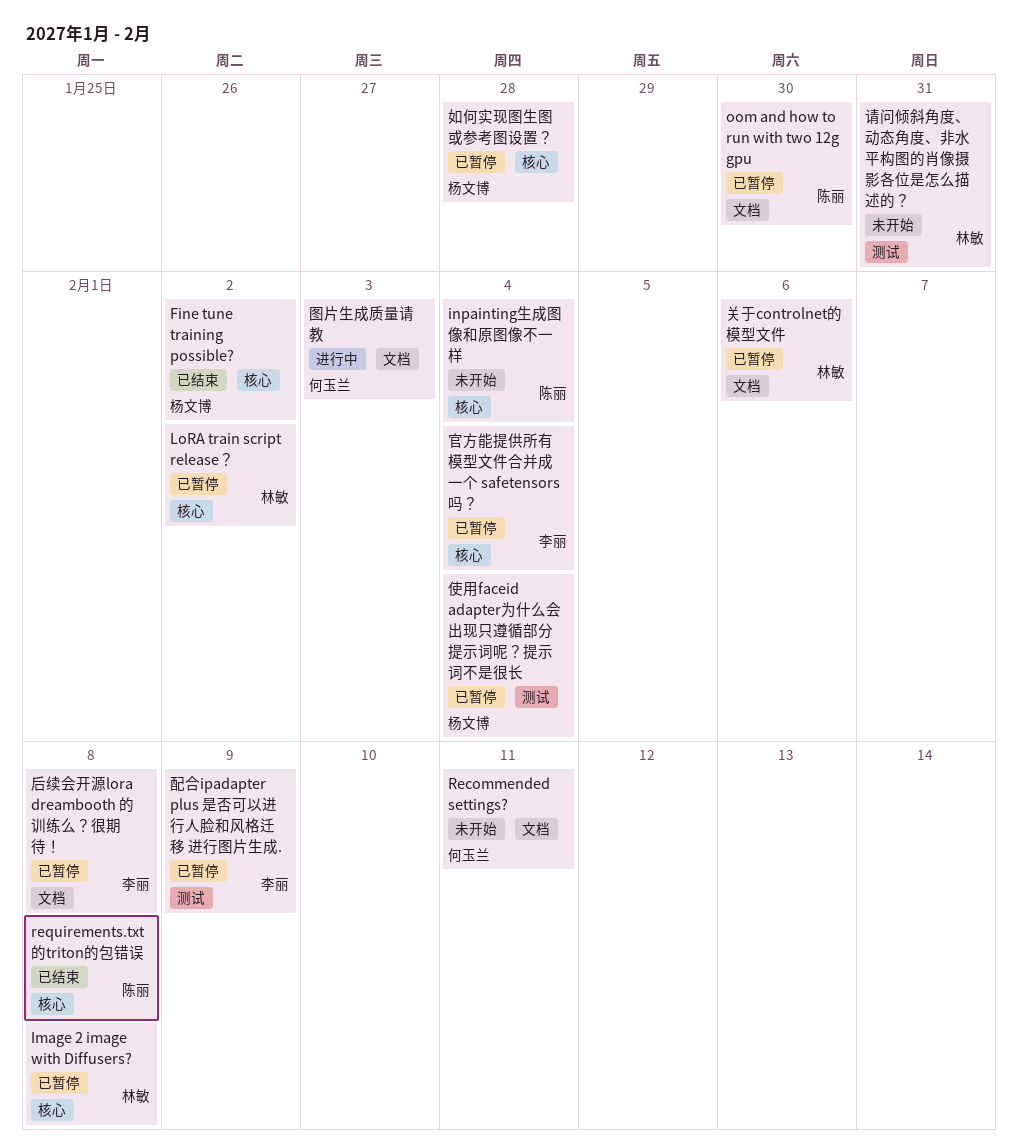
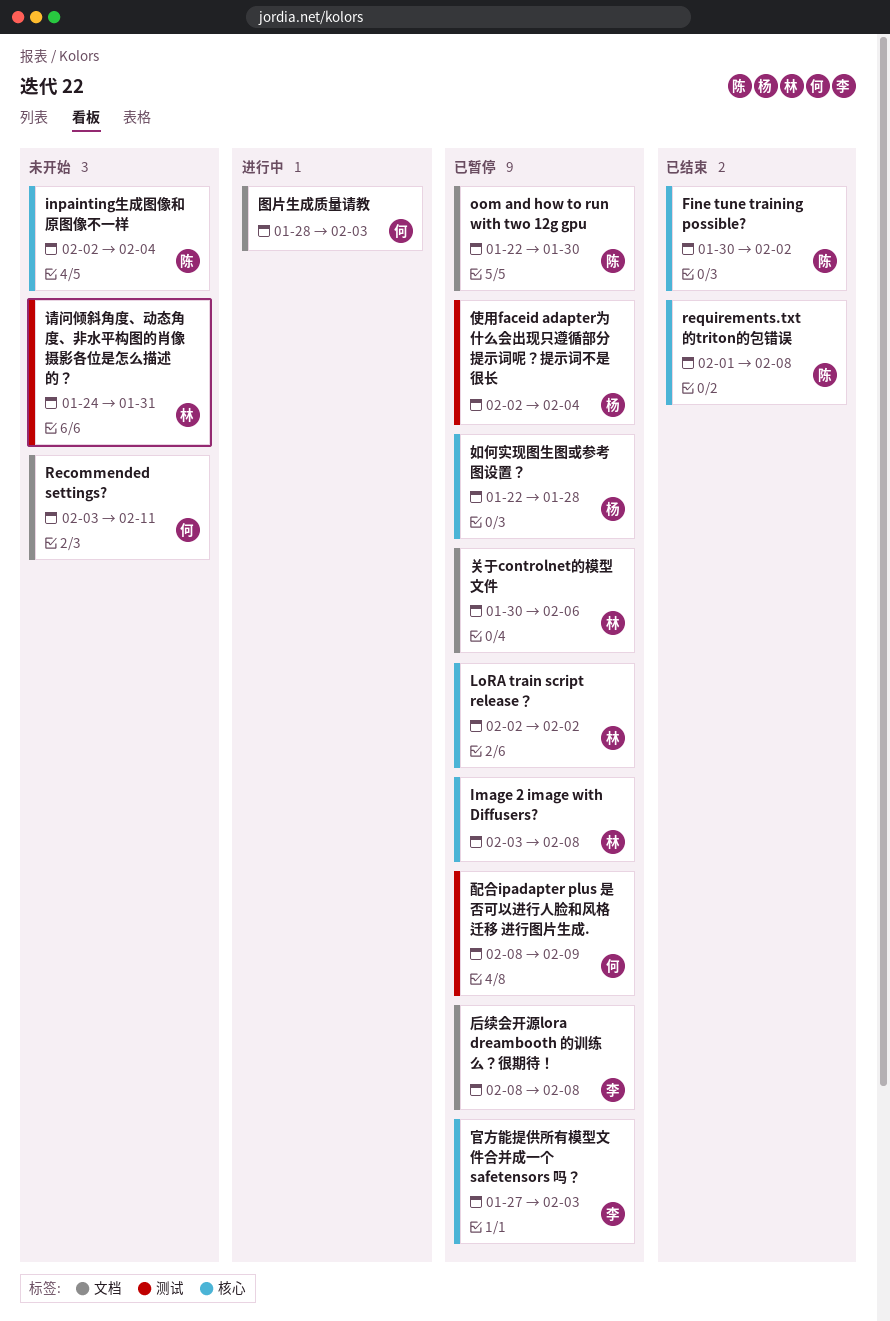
Fine tune training possible?, owner: 杨文博 -> 陈丽
官方能提供所有模型文件合并成一个 safetensors 吗？, due: Feb 4 -> Feb 3
配合ipadapter plus 是否可以进行人脸和风格迁移 进行图片生成., owner: 李丽 -> 何玉兰

